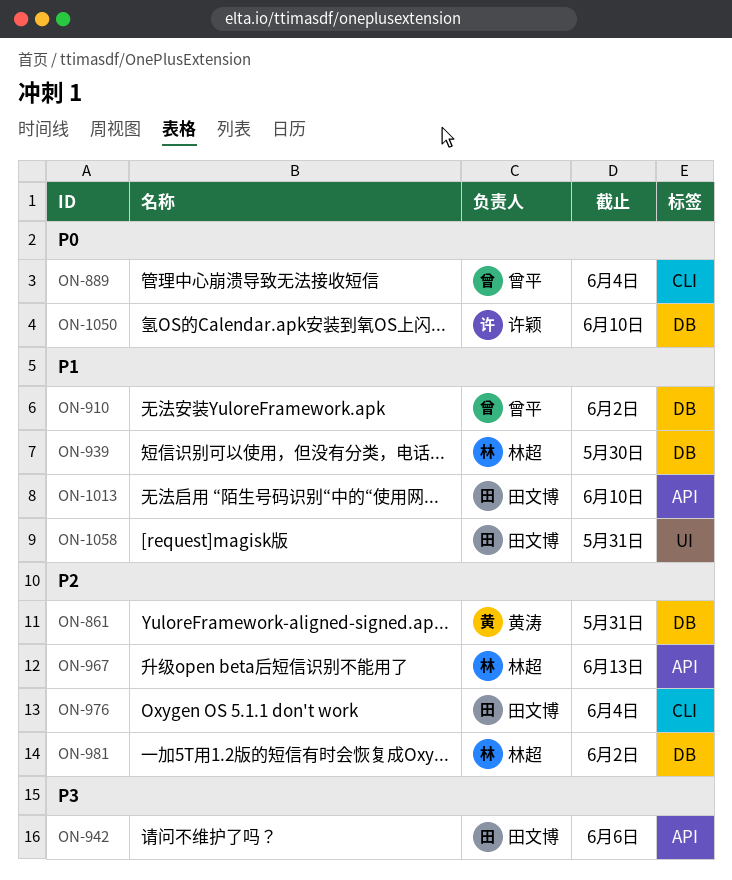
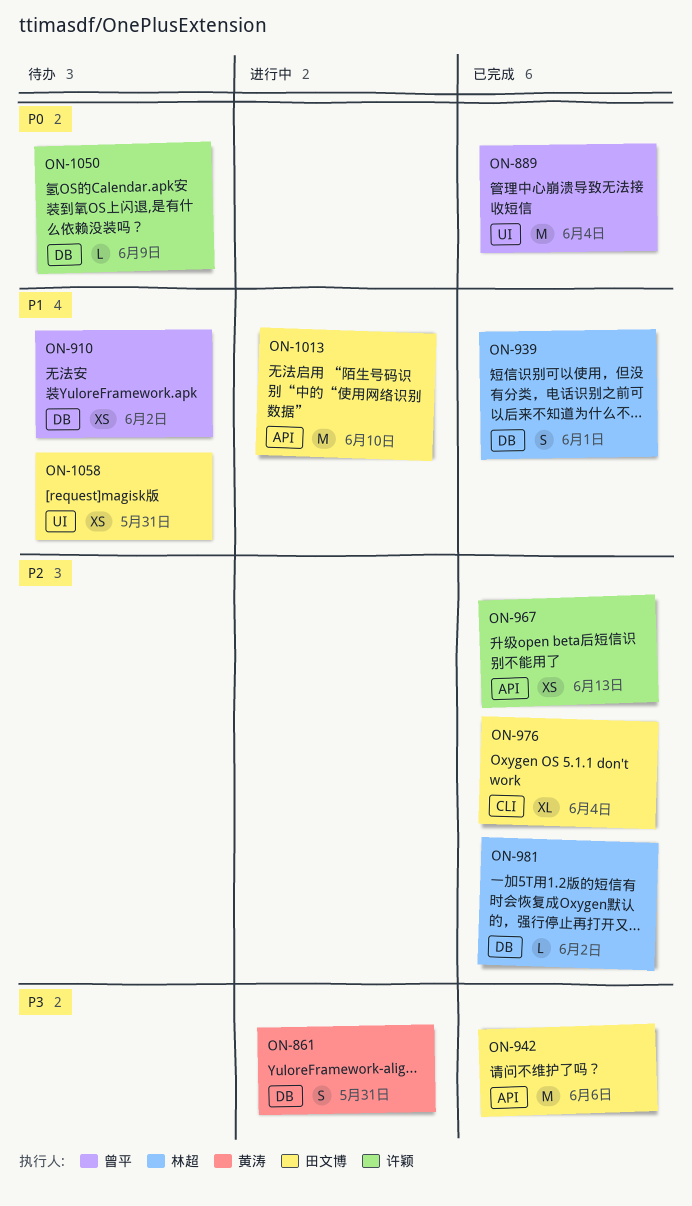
ON-861, priority: P2 -> P3
ON-889, label: CLI -> UI
ON-939, due: May 30 -> Jun 1
ON-967, owner: 林超 -> 许颖
ON-1050, due: Jun 10 -> Jun 9

